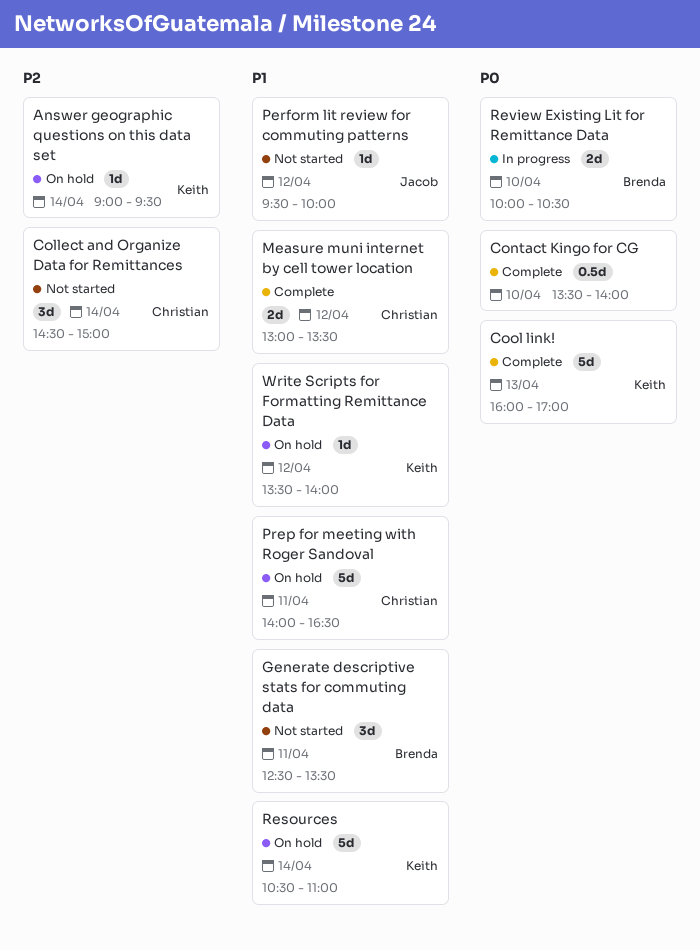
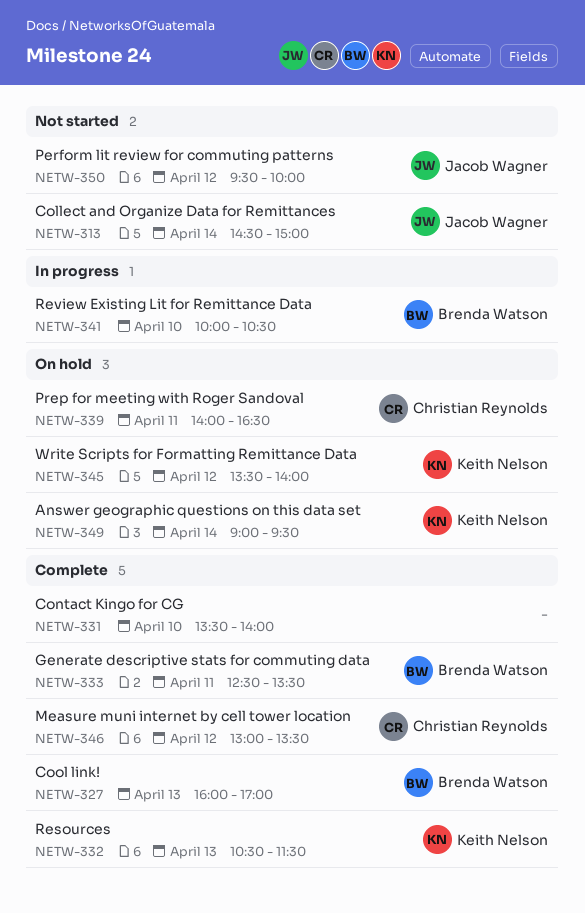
Collect and Organize Data for Remittances, owner: Christian Reynolds -> Jacob Wagner
Cool link!, owner: Keith Nelson -> Brenda Watson
Generate descriptive stats for commuting data, status: Not started -> Complete
Resources, status: On hold -> Complete
Resources, day: Apr 14 -> Apr 13
Resources, ends: 11:00 -> 11:30

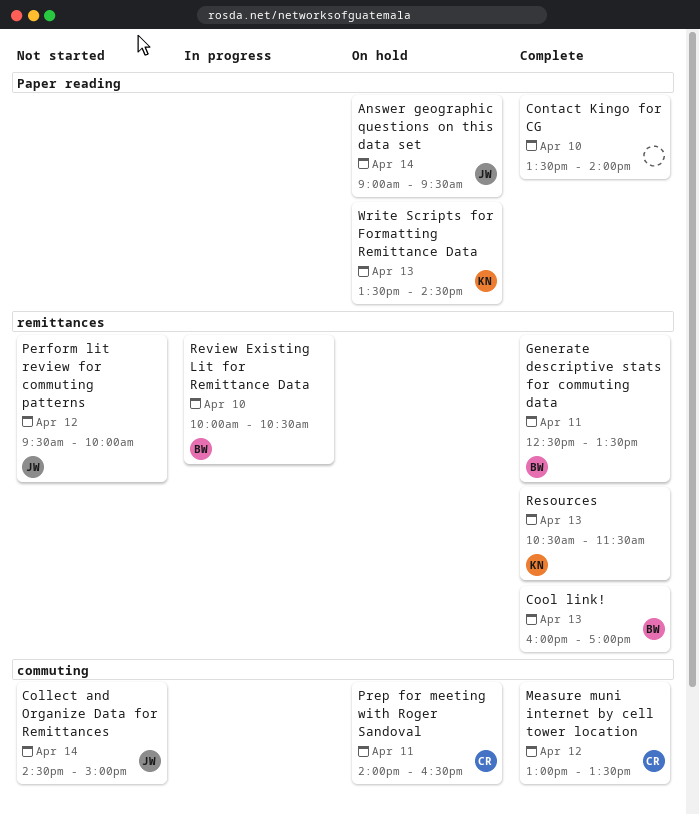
Answer geographic questions on this data set, owner: Keith Nelson -> Jacob Wagner
Write Scripts for Formatting Remittance Data, day: Apr 12 -> Apr 13
Write Scripts for Formatting Remittance Data, ends: 14:00 -> 14:30

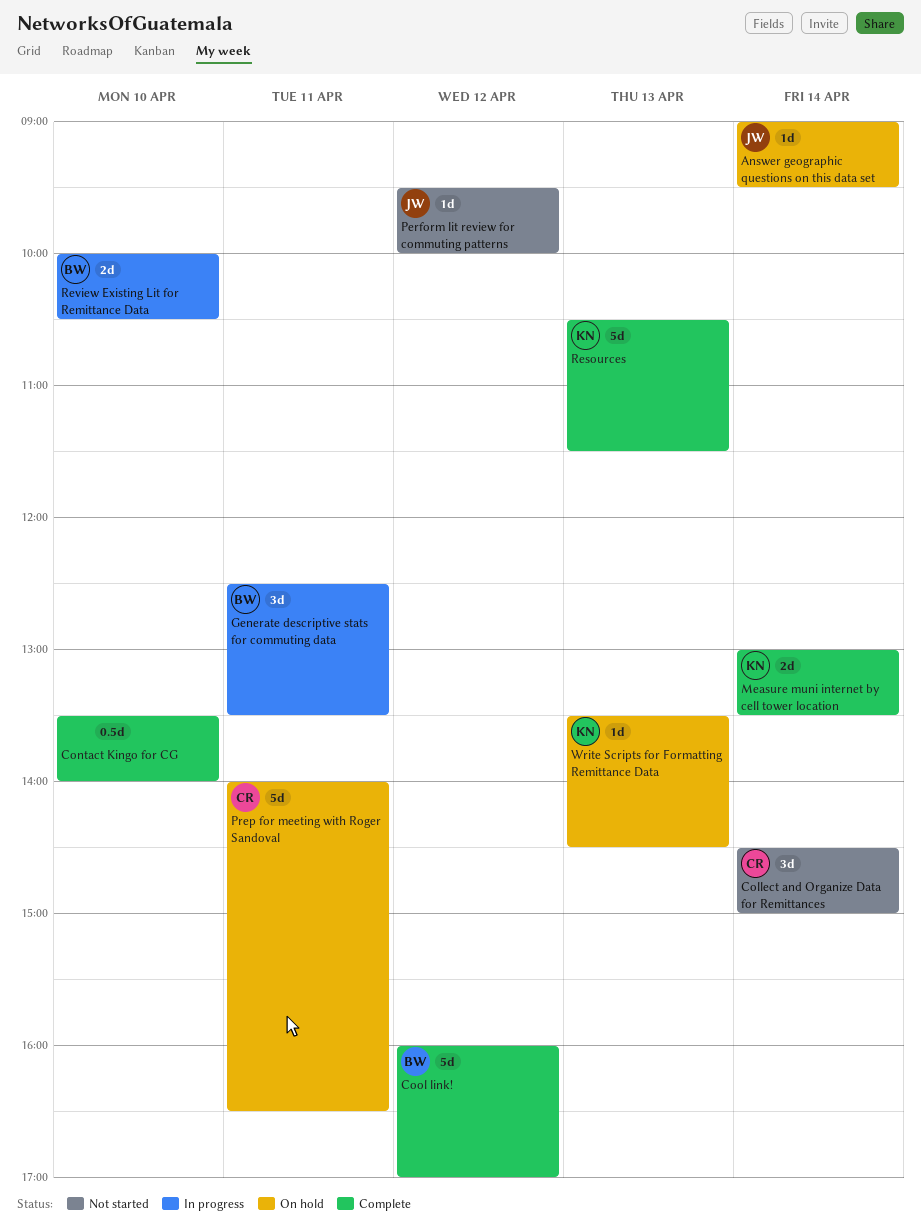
Collect and Organize Data for Remittances, owner: JW -> CR
Cool link!, day: Apr 13 -> Apr 12
Generate descriptive stats for commuting data, status: Complete -> In progress
Measure muni internet by cell tower location, owner: CR -> KN
Measure muni internet by cell tower location, day: Apr 12 -> Apr 14

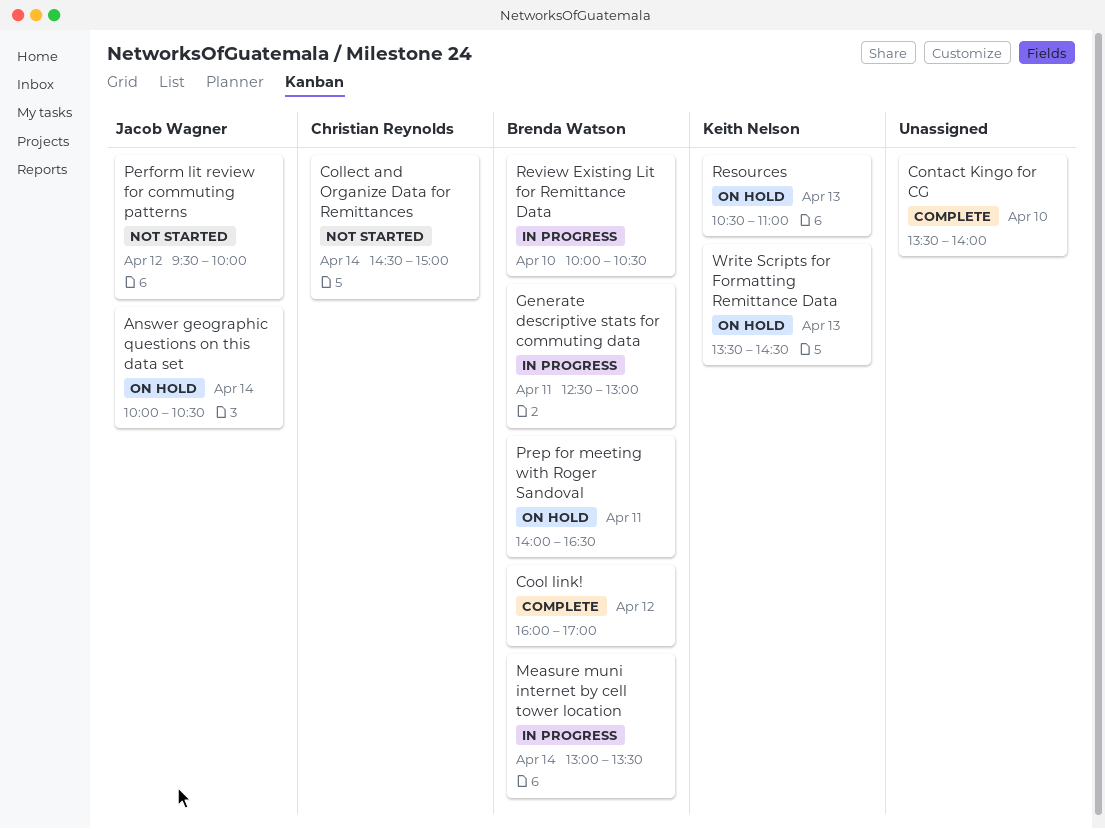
Answer geographic questions on this data set, begins: 09:00 -> 10:00
Answer geographic questions on this data set, ends: 09:30 -> 10:30
Generate descriptive stats for commuting data, ends: 13:30 -> 13:00
Measure muni internet by cell tower location, status: Complete -> In progress
Measure muni internet by cell tower location, owner: Keith Nelson -> Brenda Watson
Prep for meeting with Roger Sandoval, owner: Christian Reynolds -> Brenda Watson
Resources, status: Complete -> On hold
Resources, ends: 11:30 -> 11:00

